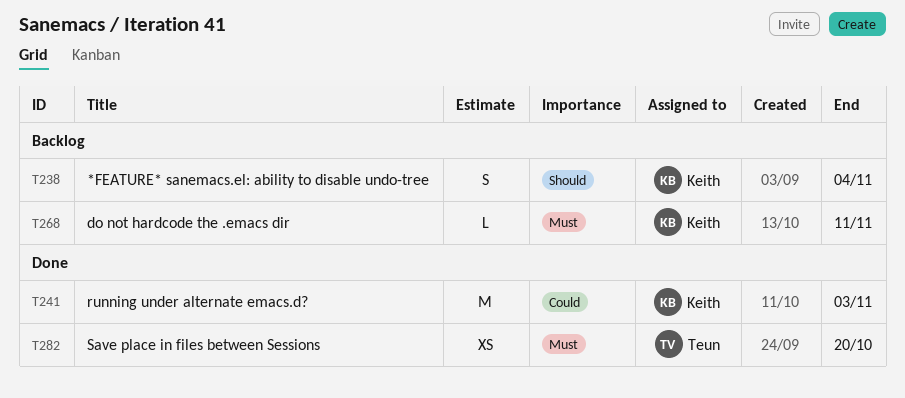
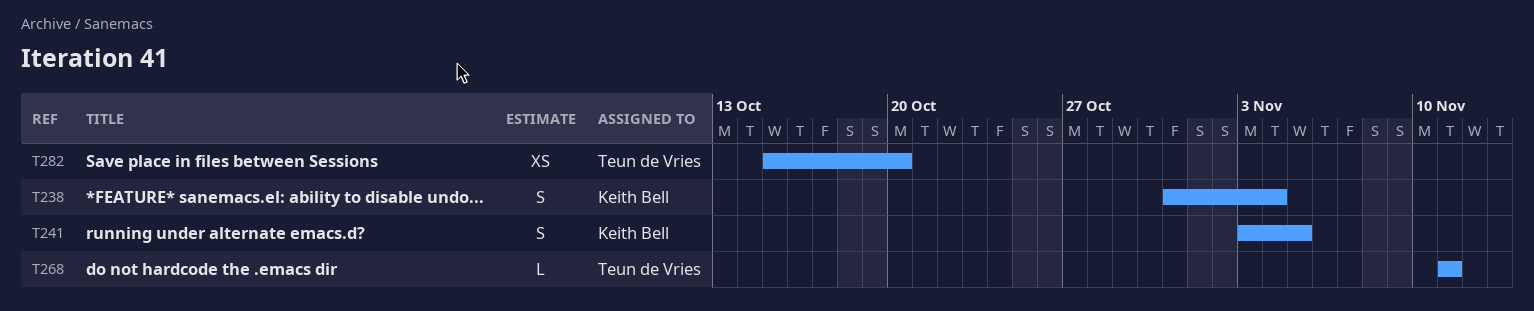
T241, estimate: M -> S
T241, due: Nov 3 -> Nov 5
T268, owner: Keith Bell -> Teun de Vries

